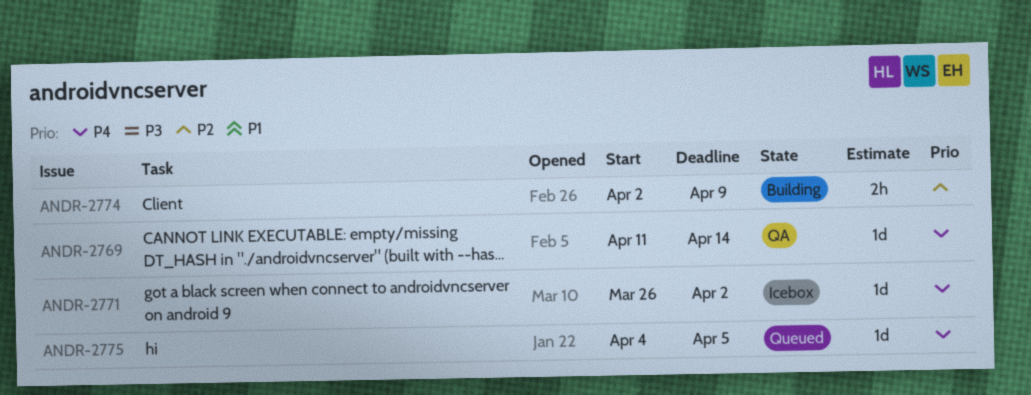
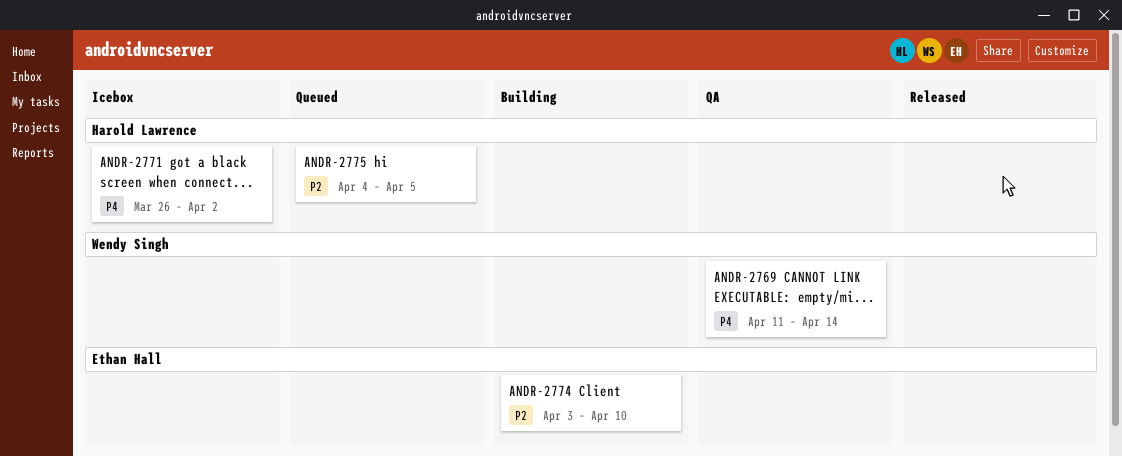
ANDR-2774, start: Apr 2 -> Apr 3
ANDR-2774, due: Apr 9 -> Apr 10
ANDR-2775, priority: P4 -> P2

